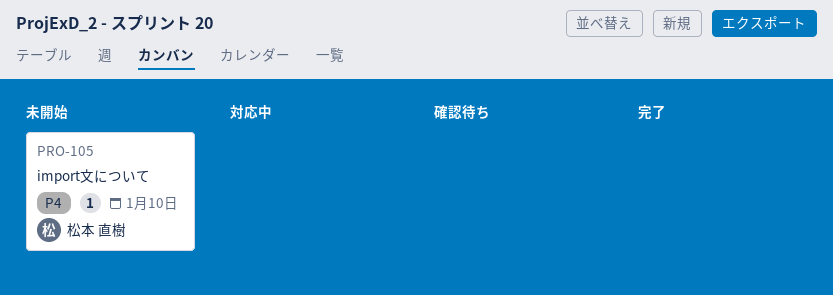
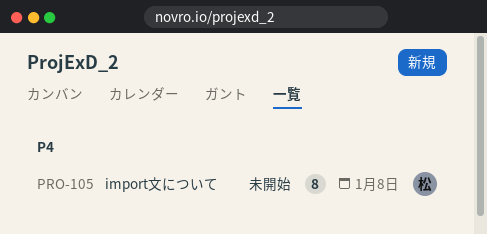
PRO-105, estimate: 1 -> 8
PRO-105, due: Jan 10 -> Jan 8

